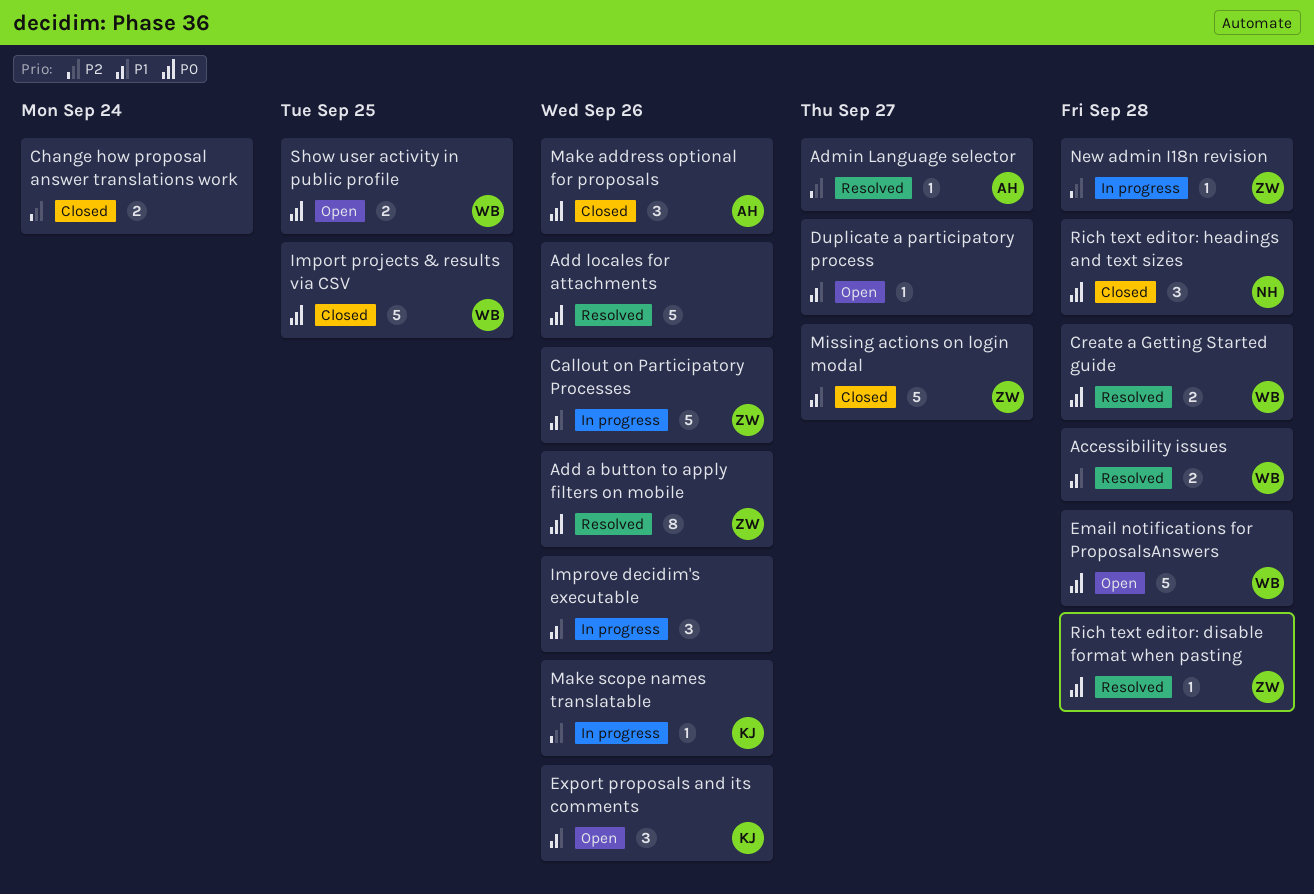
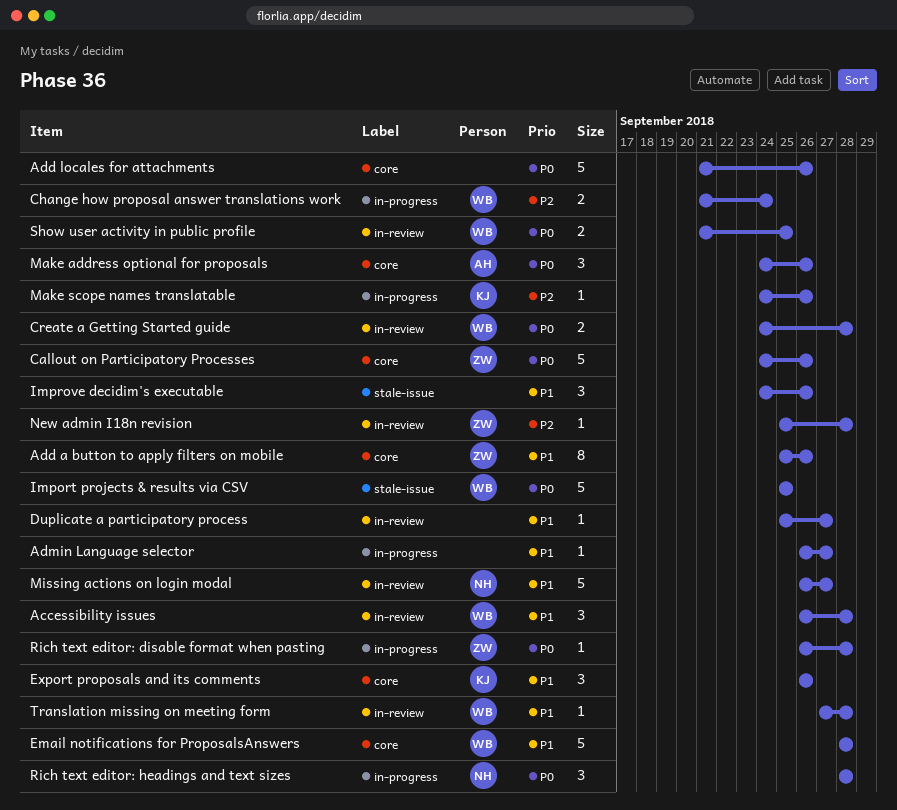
Accessibility issues, estimate: 2 -> 3
Add a button to apply filters on mobile, priority: P0 -> P1
Admin Language selector, owner: AH -> none
Admin Language selector, priority: P2 -> P1
Callout on Participatory Processes, priority: P1 -> P0
Change how proposal answer translations work, owner: none -> WB
Email notifications for ProposalsAnswers, priority: P0 -> P1
Missing actions on login modal, owner: ZW -> NH
Translation missing on meeting form: none -> present

